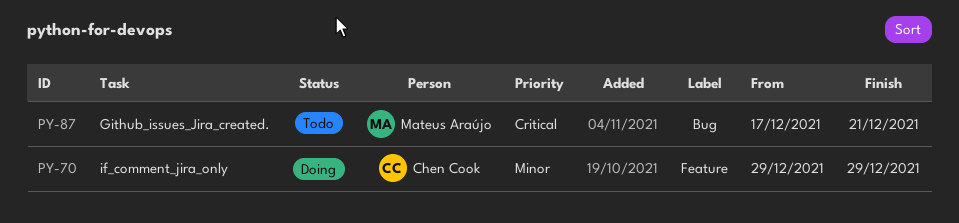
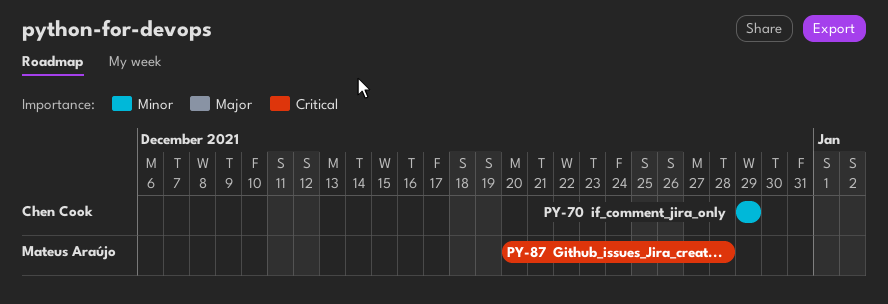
PY-87, start: Dec 17 -> Dec 20
PY-87, due: Dec 21 -> Dec 28

